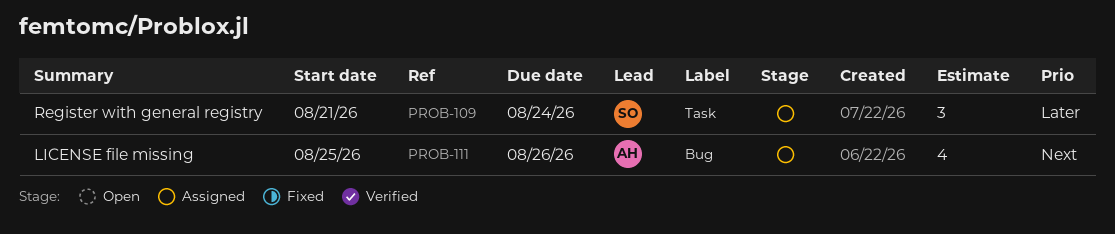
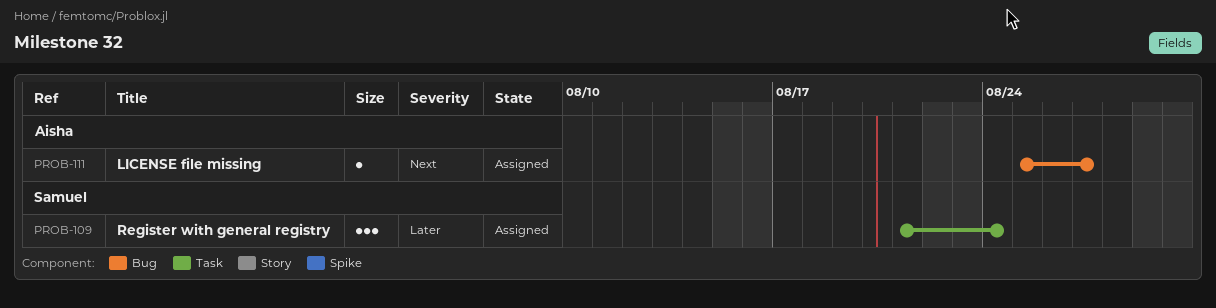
PROB-111, estimate: 4 -> 1
PROB-111, due: Aug 26 -> Aug 27

